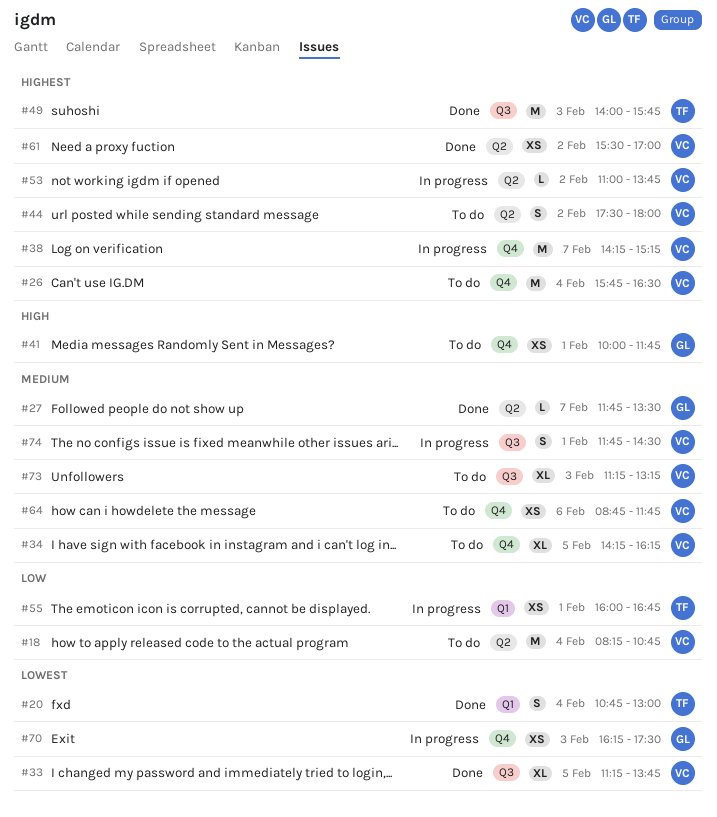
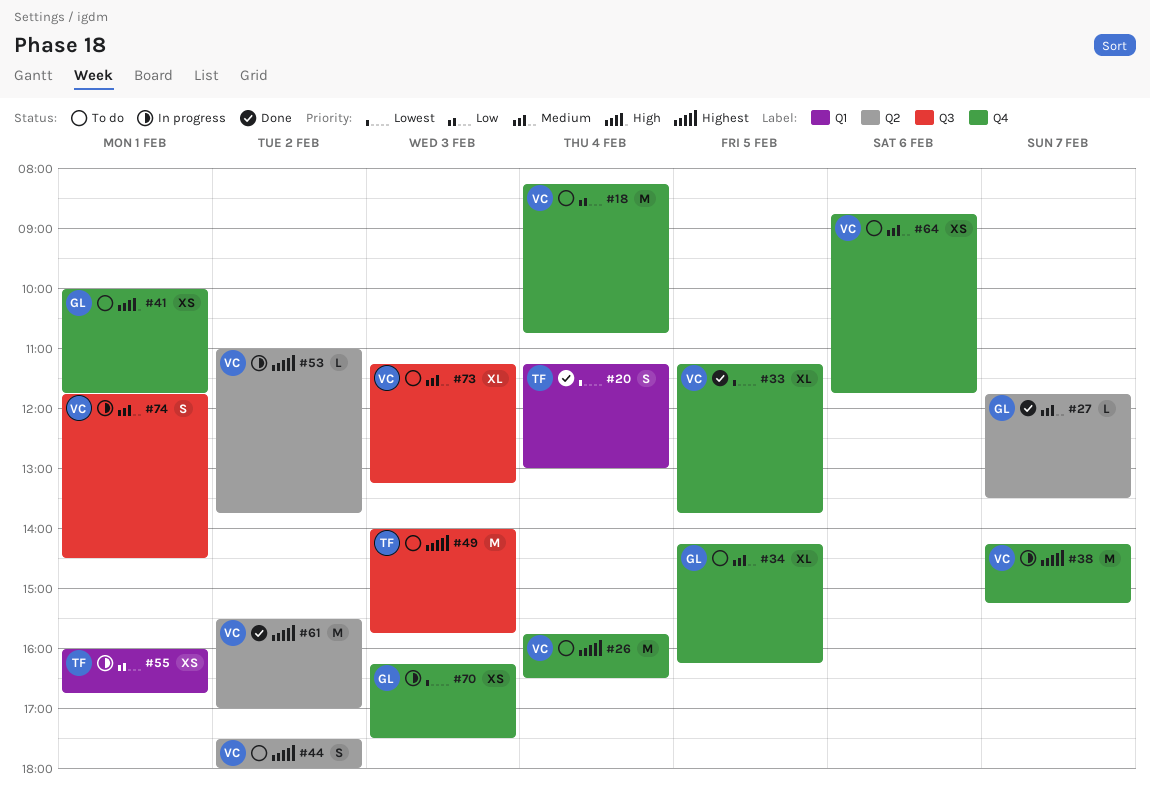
#18, label: Q2 -> Q4
#20, begins: 10:45 -> 11:15
#33, label: Q3 -> Q4
#34, owner: VC -> GL
#49, status: Done -> To do
#61, estimate: XS -> M

